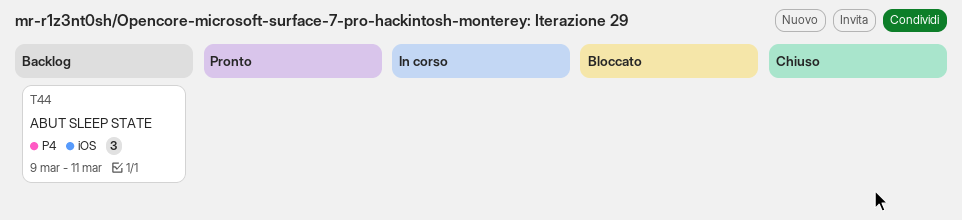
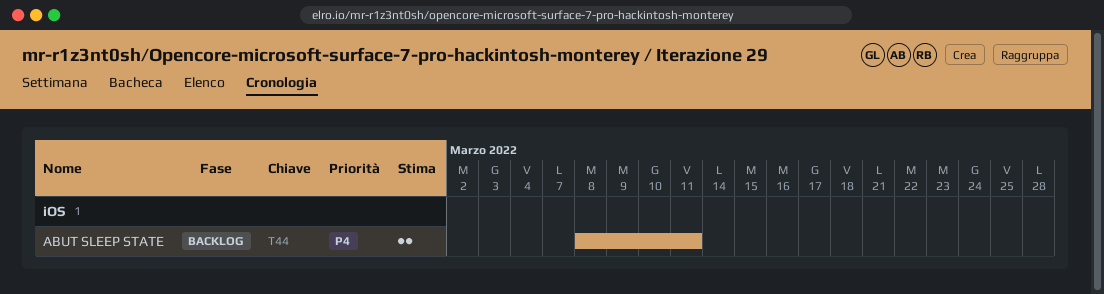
T44, estimate: 3 -> 2
T44, start: Mar 9 -> Mar 8

